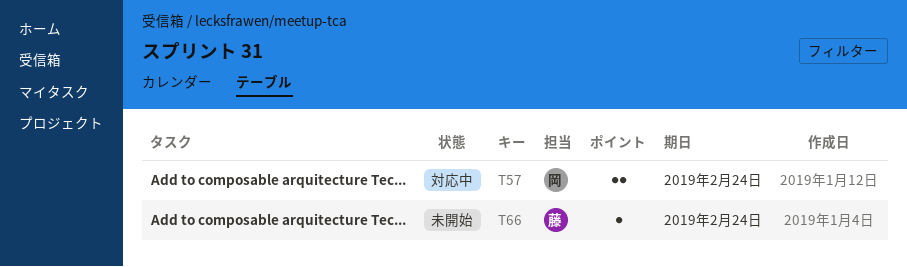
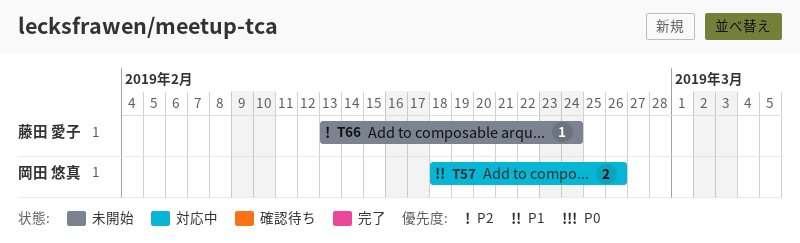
T57, due: Feb 24 -> Feb 26

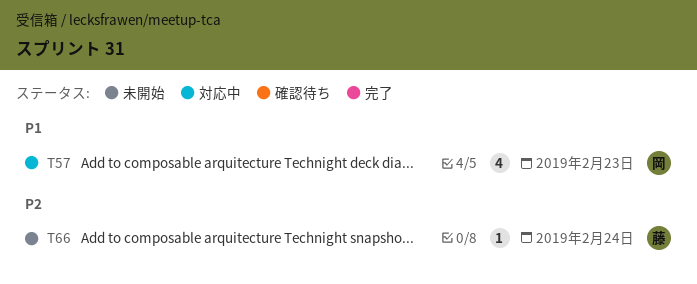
T57, estimate: 2 -> 4
T57, due: Feb 26 -> Feb 23

